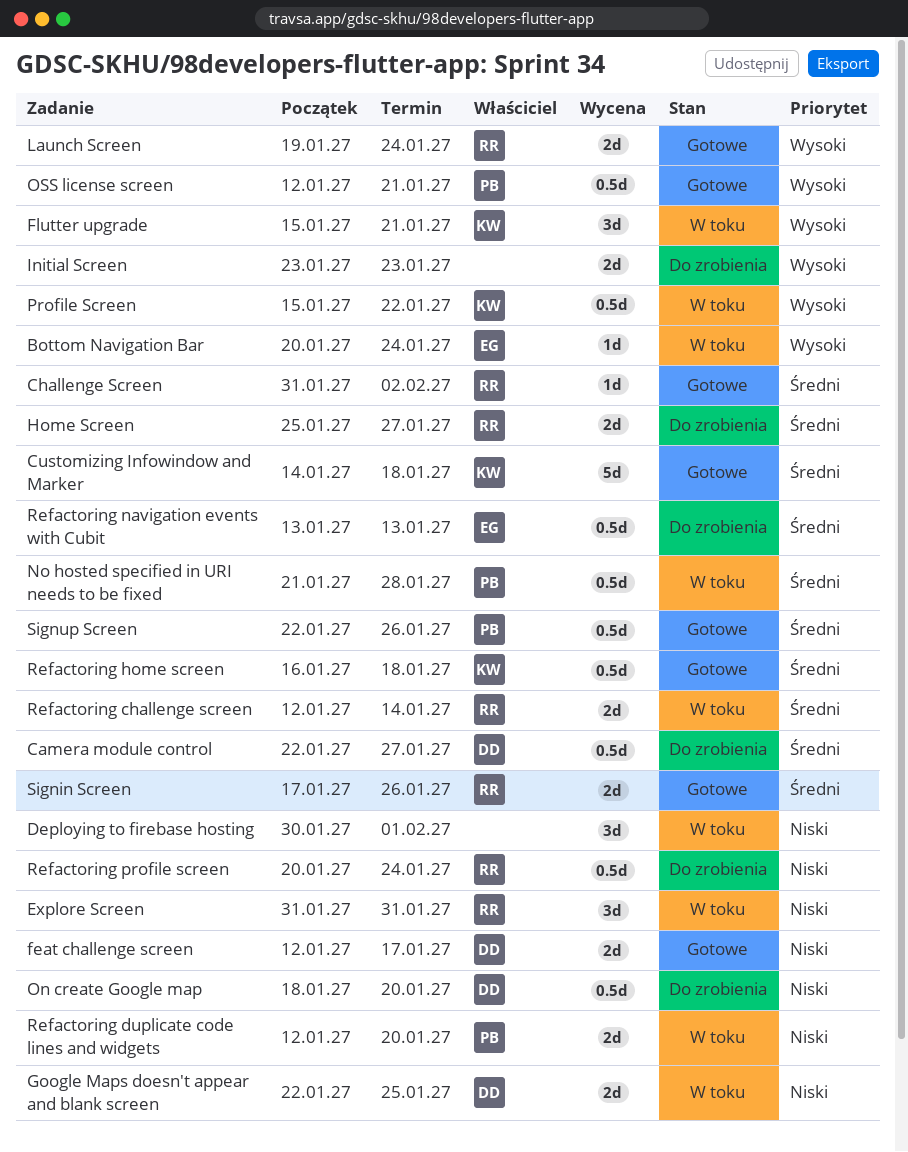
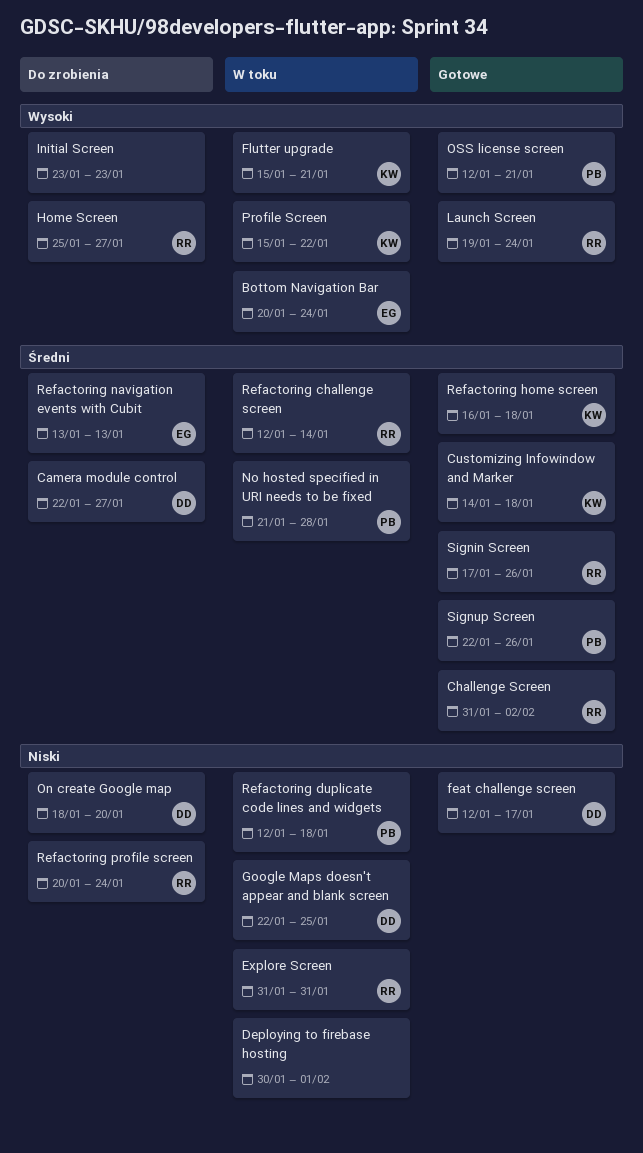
Home Screen, priority: Średni -> Wysoki
Refactoring duplicate code lines and widgets, due: Jan 20 -> Jan 18

